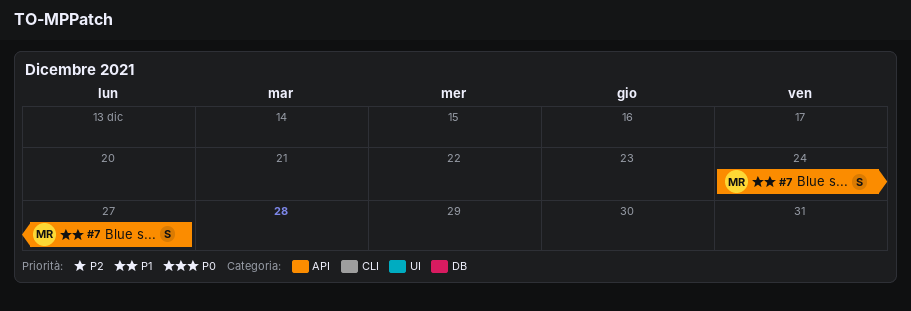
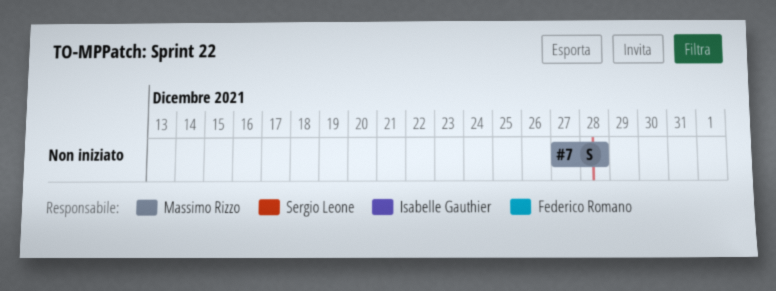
#7, start: Dec 24 -> Dec 27
#7, due: Dec 27 -> Dec 28

